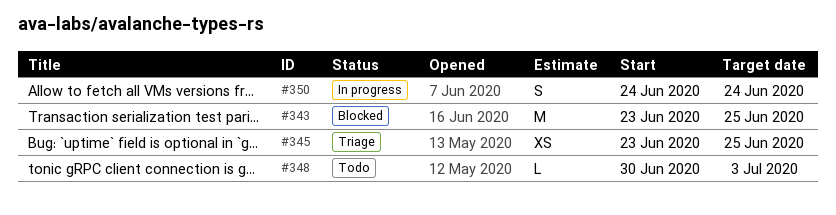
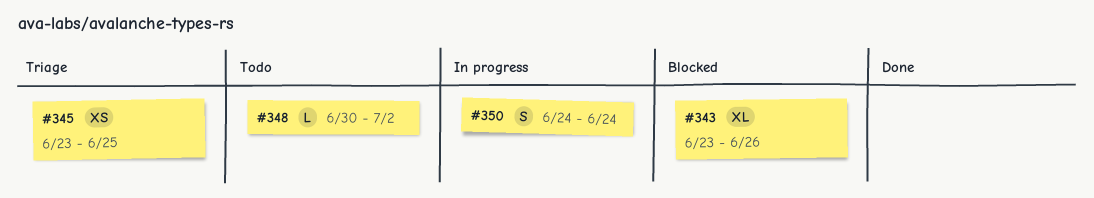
#343, estimate: M -> XL
#343, due: Jun 25 -> Jun 26
#348, due: Jul 3 -> Jul 2

